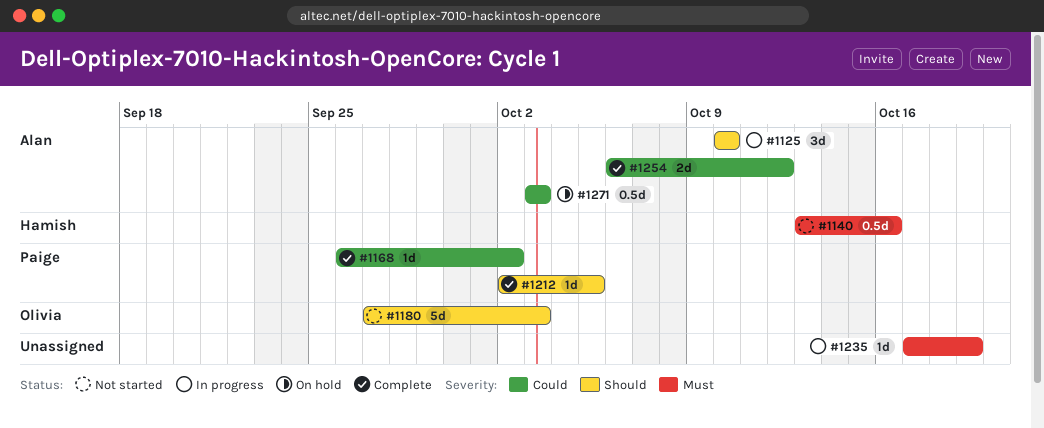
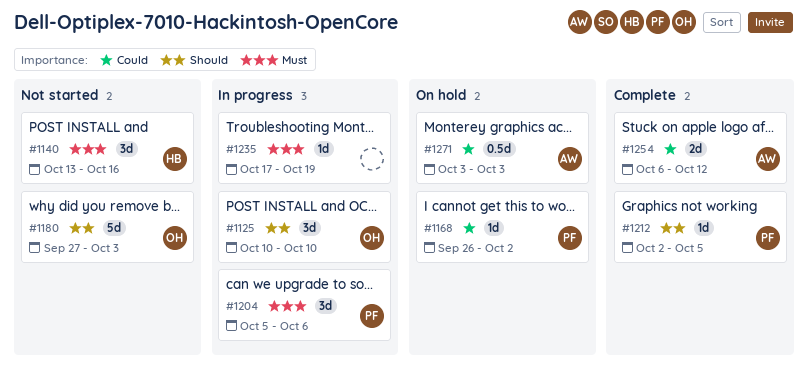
#1125, owner: Alan -> Olivia
#1140, estimate: 0.5d -> 3d
#1168, status: Complete -> On hold
#1204: none -> present

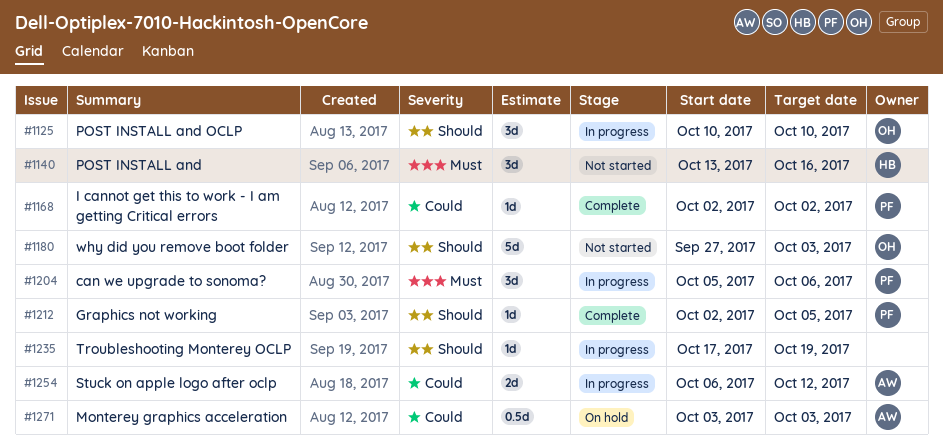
#1168, status: On hold -> Complete
#1168, start: Sep 26 -> Oct 2
#1235, priority: Must -> Should
#1254, status: Complete -> In progress

